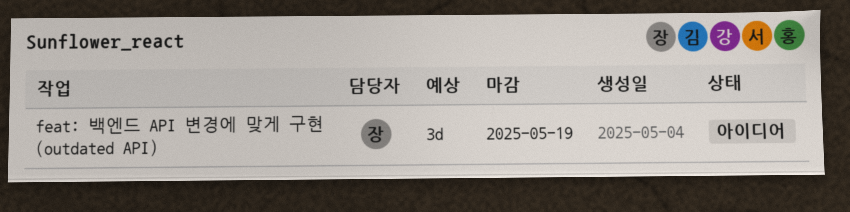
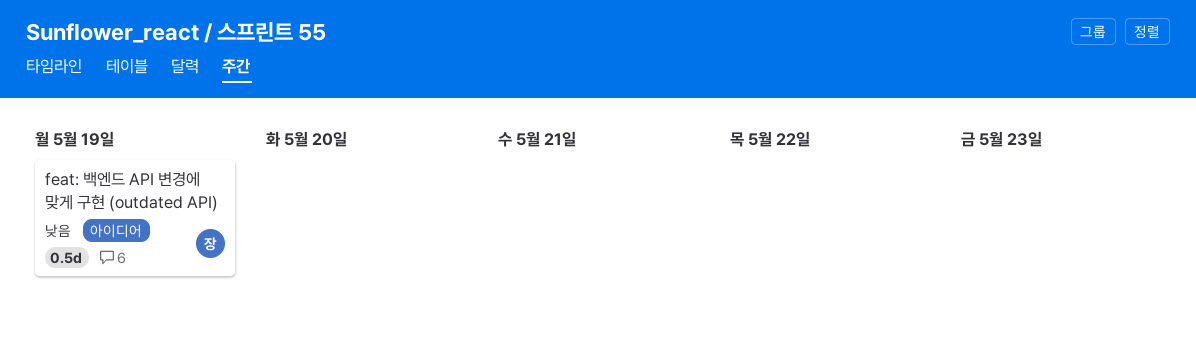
feat: 백엔드 API 변경에 맞게 구현 (outdated API), estimate: 3d -> 0.5d

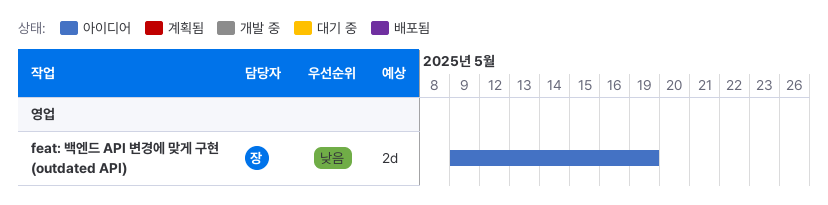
feat: 백엔드 API 변경에 맞게 구현 (outdated API), estimate: 0.5d -> 2d

